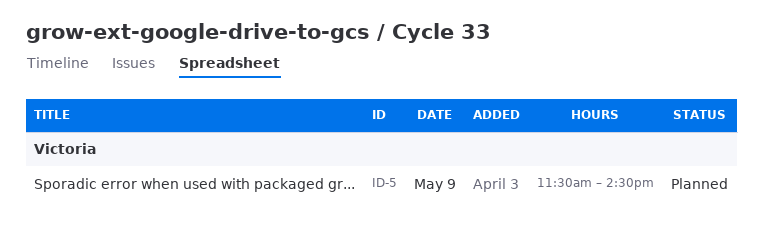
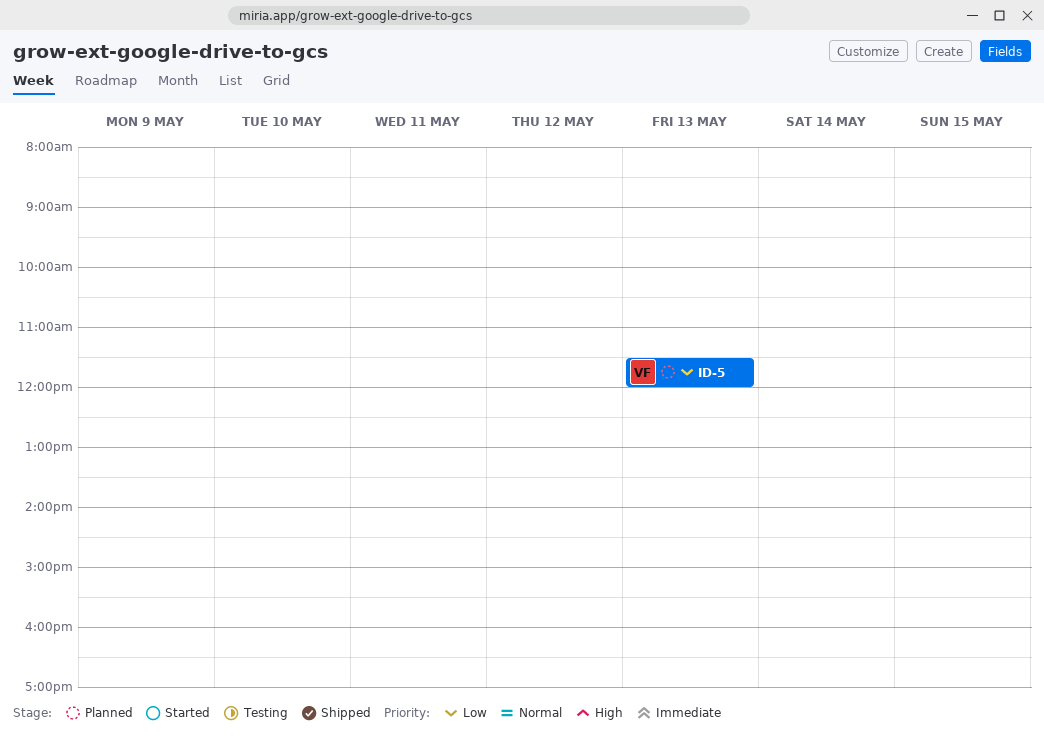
ID-5, day: May 9 -> May 13
ID-5, ends: 14:30 -> 12:00

